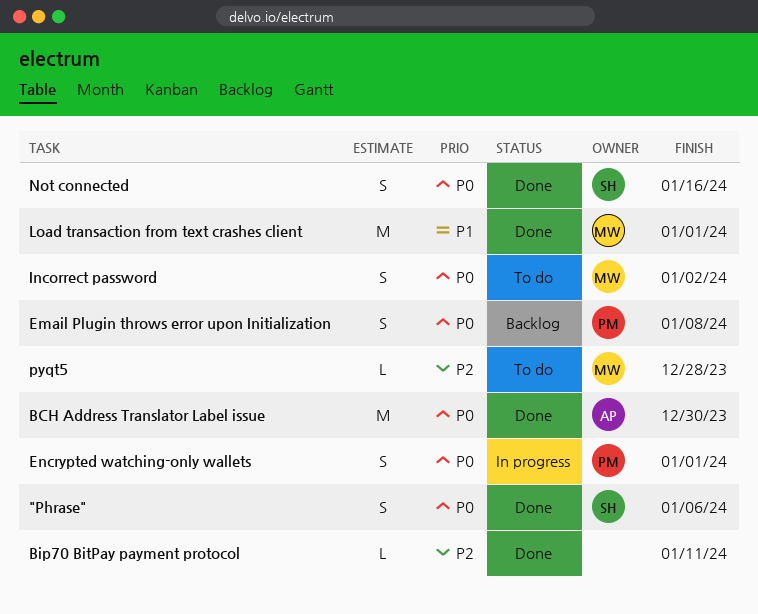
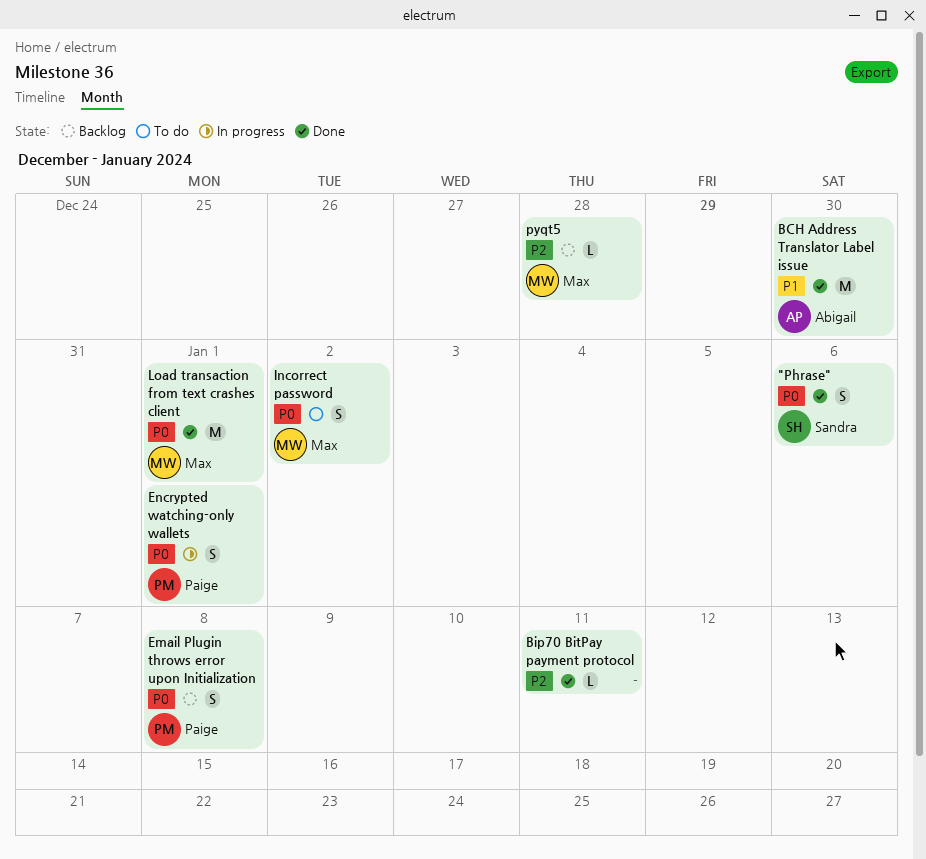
BCH Address Translator Label issue, priority: P0 -> P1
Load transaction from text crashes client, priority: P1 -> P0
Not connected: present -> none
pyqt5, status: To do -> Backlog

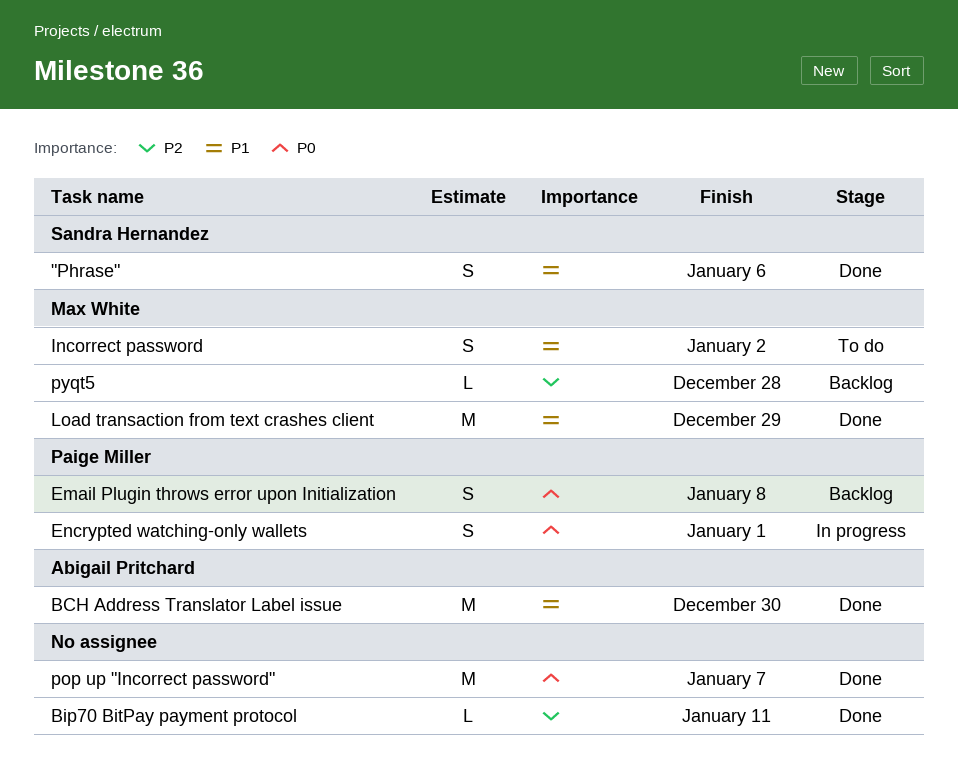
"Phrase", priority: P0 -> P1
Incorrect password, priority: P0 -> P1
Load transaction from text crashes client, priority: P0 -> P1
Load transaction from text crashes client, due: Jan 1 -> Dec 29
pop up "Incorrect password": none -> present

